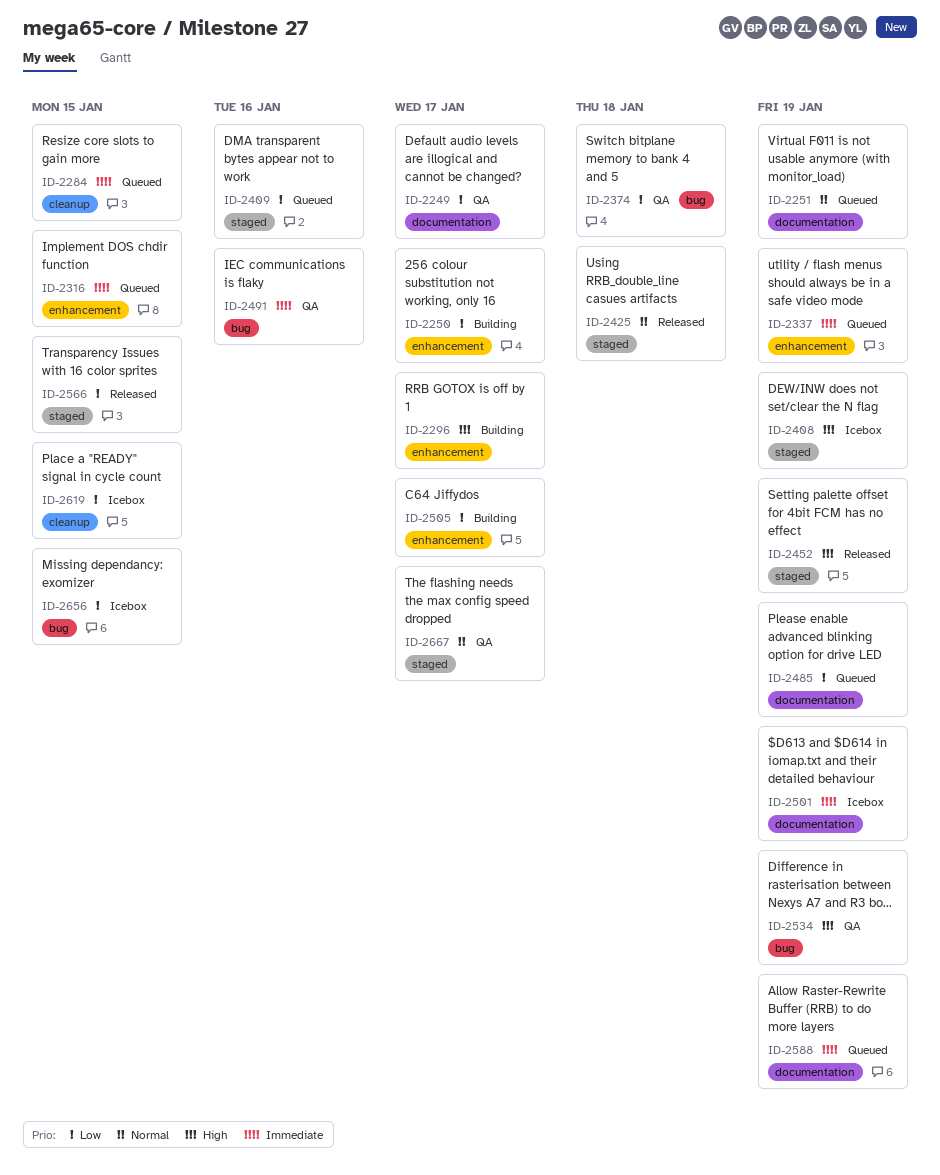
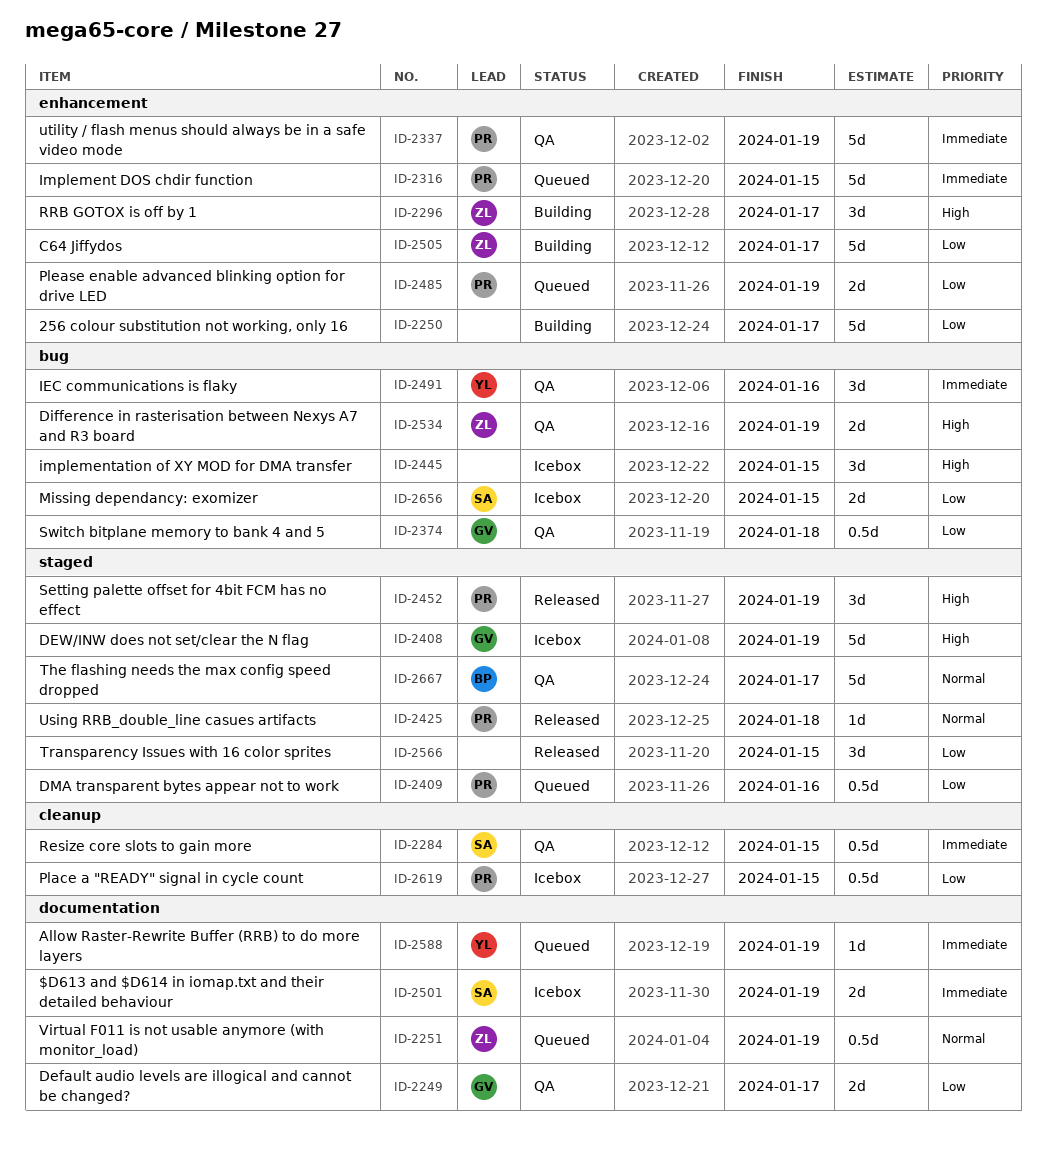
ID-2284, status: Queued -> QA
ID-2337, status: Queued -> QA
ID-2445: none -> present
ID-2485, label: documentation -> enhancement

